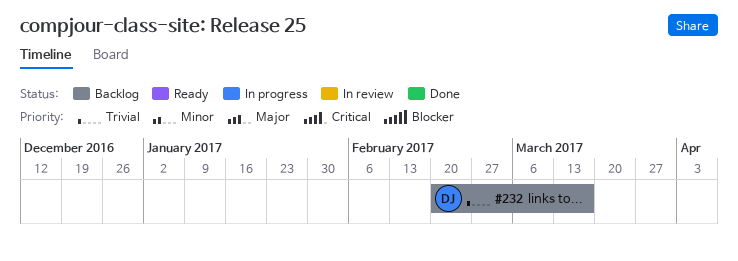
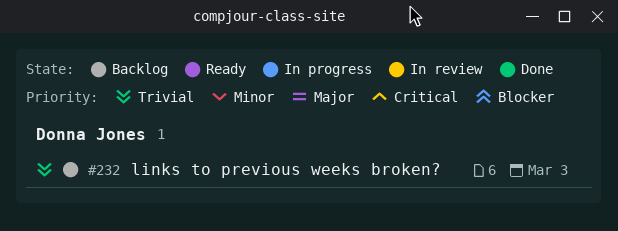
#232, due: Mar 17 -> Mar 3

